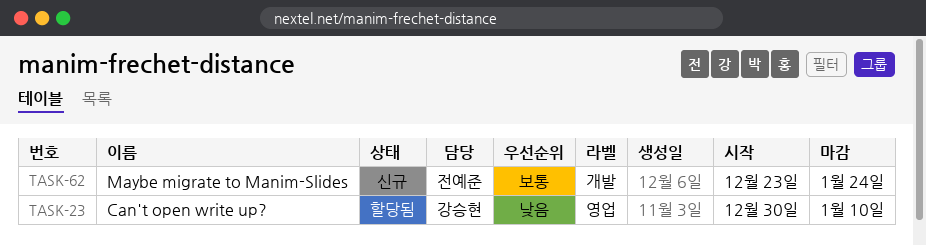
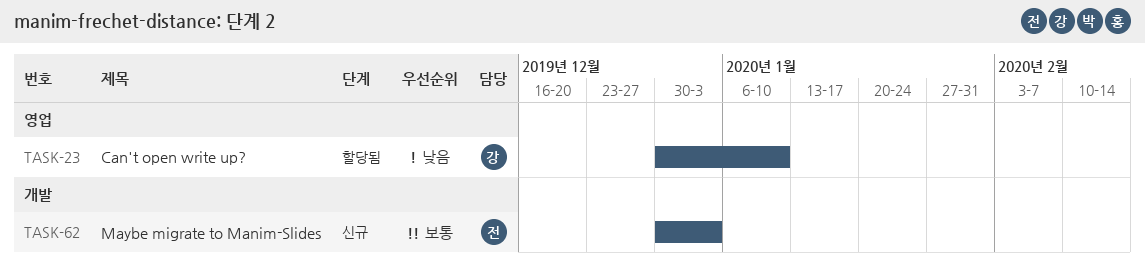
TASK-62, start: Dec 23 -> Dec 30
TASK-62, due: Jan 24 -> Jan 3

